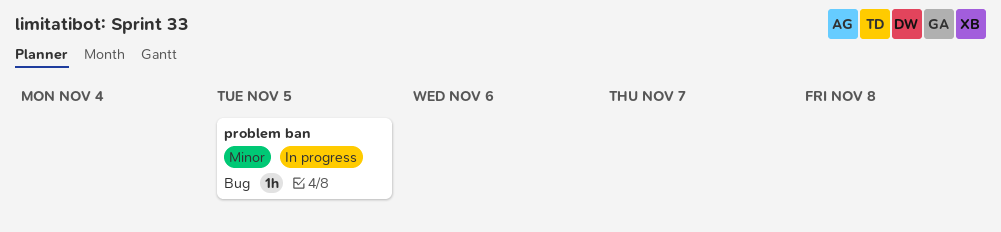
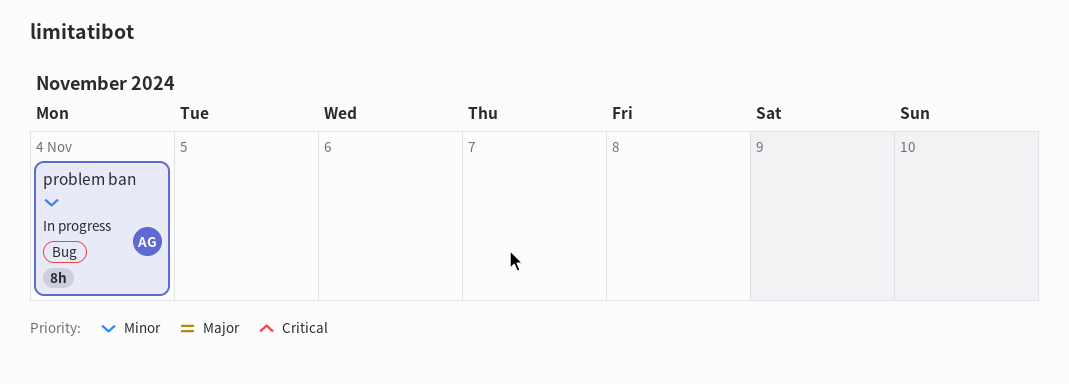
problem ban, estimate: 1h -> 8h
problem ban, due: Nov 5 -> Nov 4

